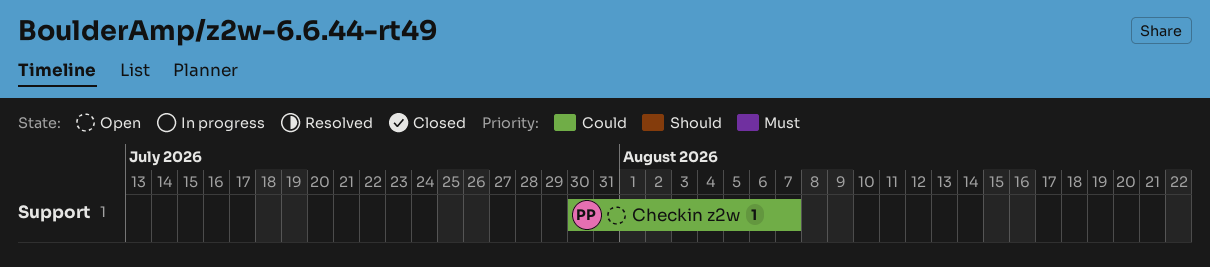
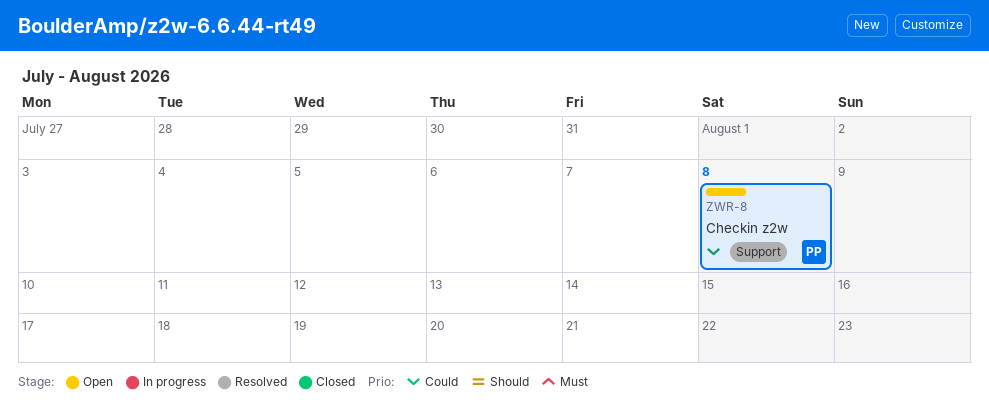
Checkin z2w, due: Aug 7 -> Aug 8

